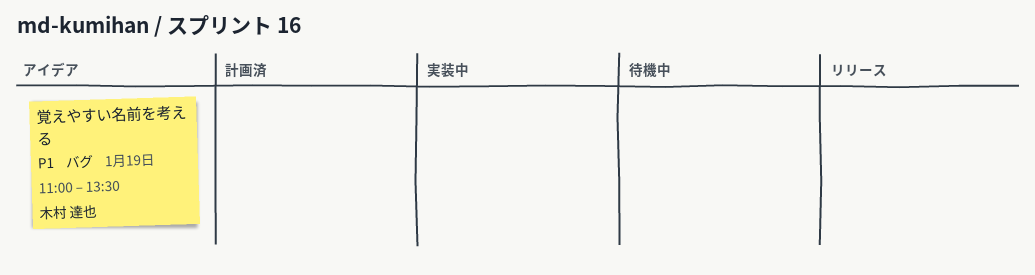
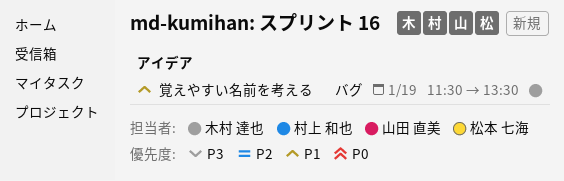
覚えやすい名前を考える, begins: 11:00 -> 11:30

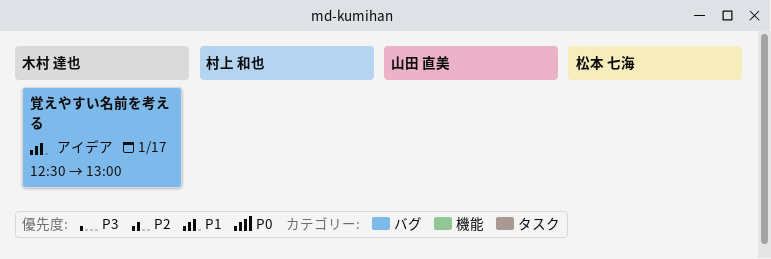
覚えやすい名前を考える, day: Jan 19 -> Jan 17
覚えやすい名前を考える, begins: 11:30 -> 12:30
覚えやすい名前を考える, ends: 13:30 -> 13:00

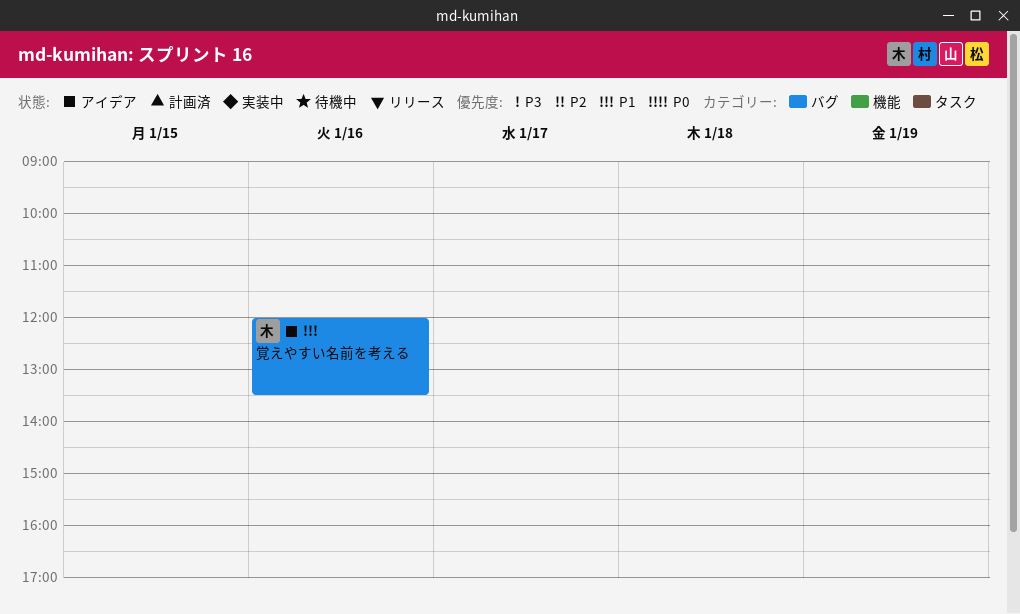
覚えやすい名前を考える, day: Jan 17 -> Jan 16
覚えやすい名前を考える, begins: 12:30 -> 12:00
覚えやすい名前を考える, ends: 13:00 -> 13:30

